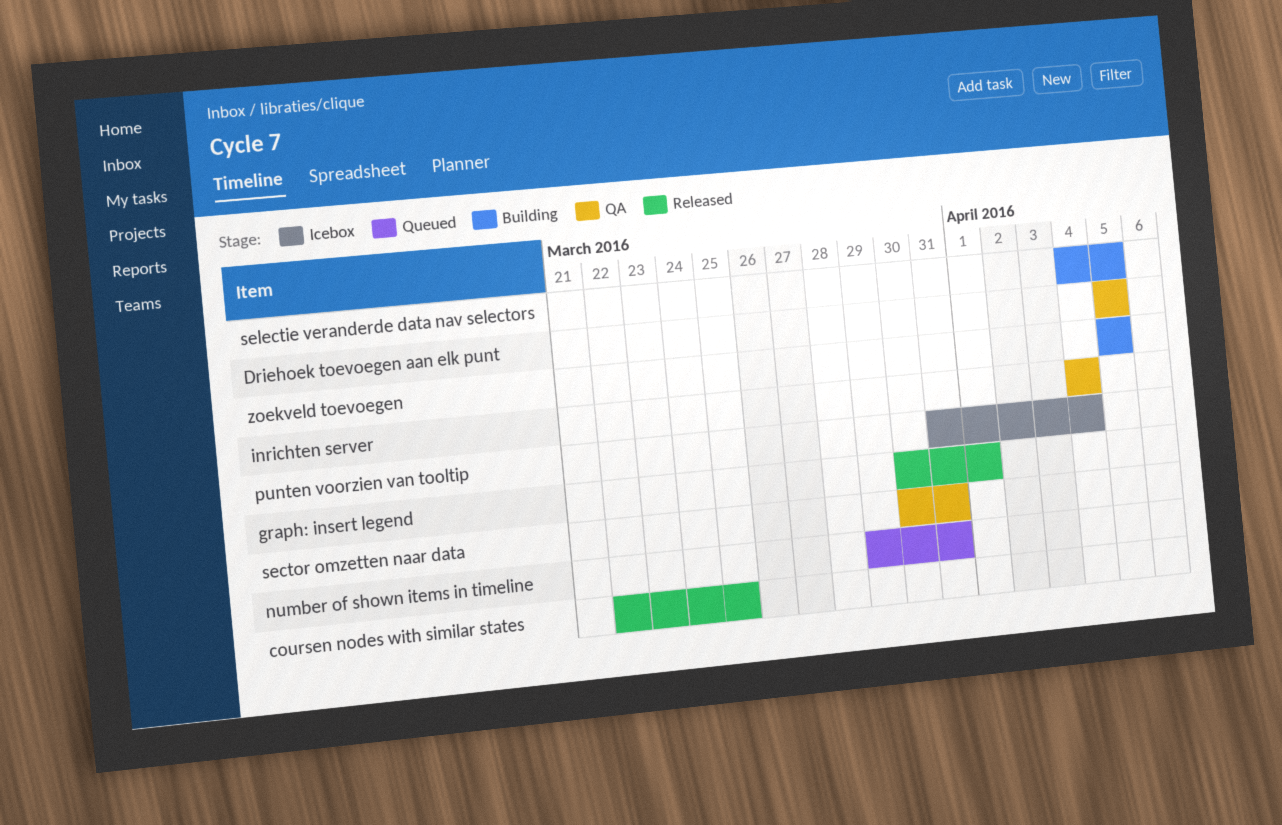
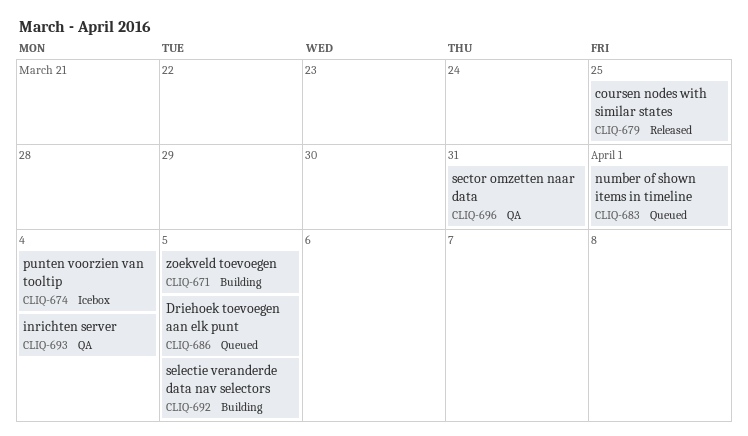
Driehoek toevoegen aan elk punt, status: QA -> Queued
graph: insert legend: present -> none
number of shown items in timeline, due: Mar 31 -> Apr 1

